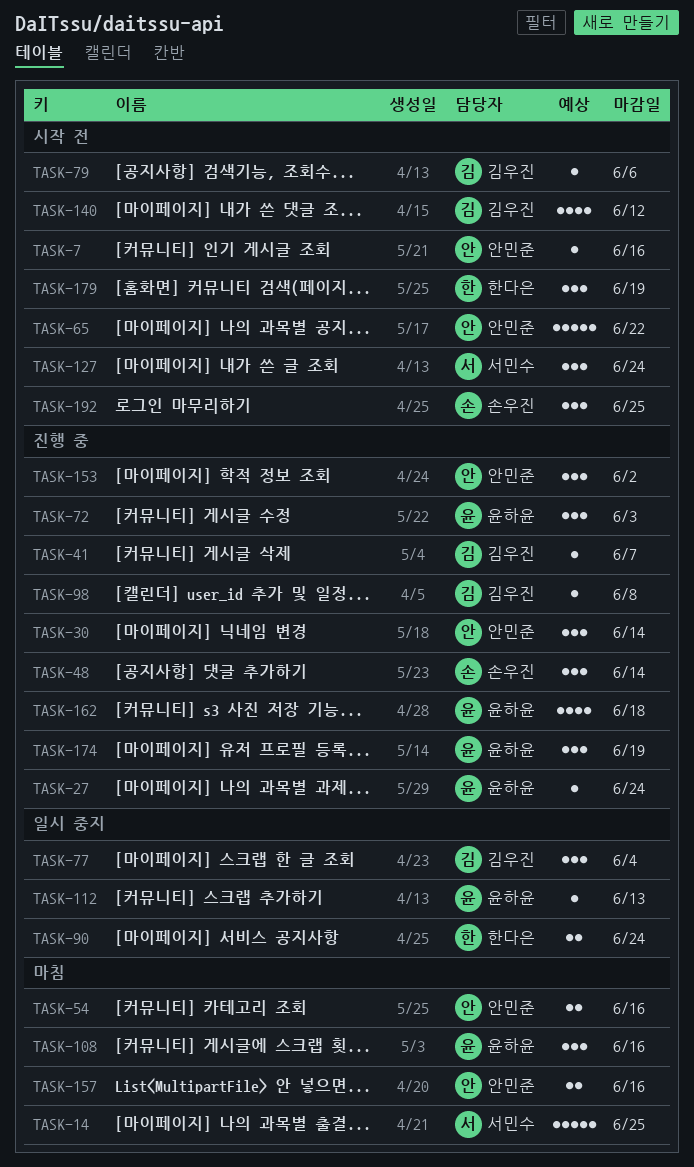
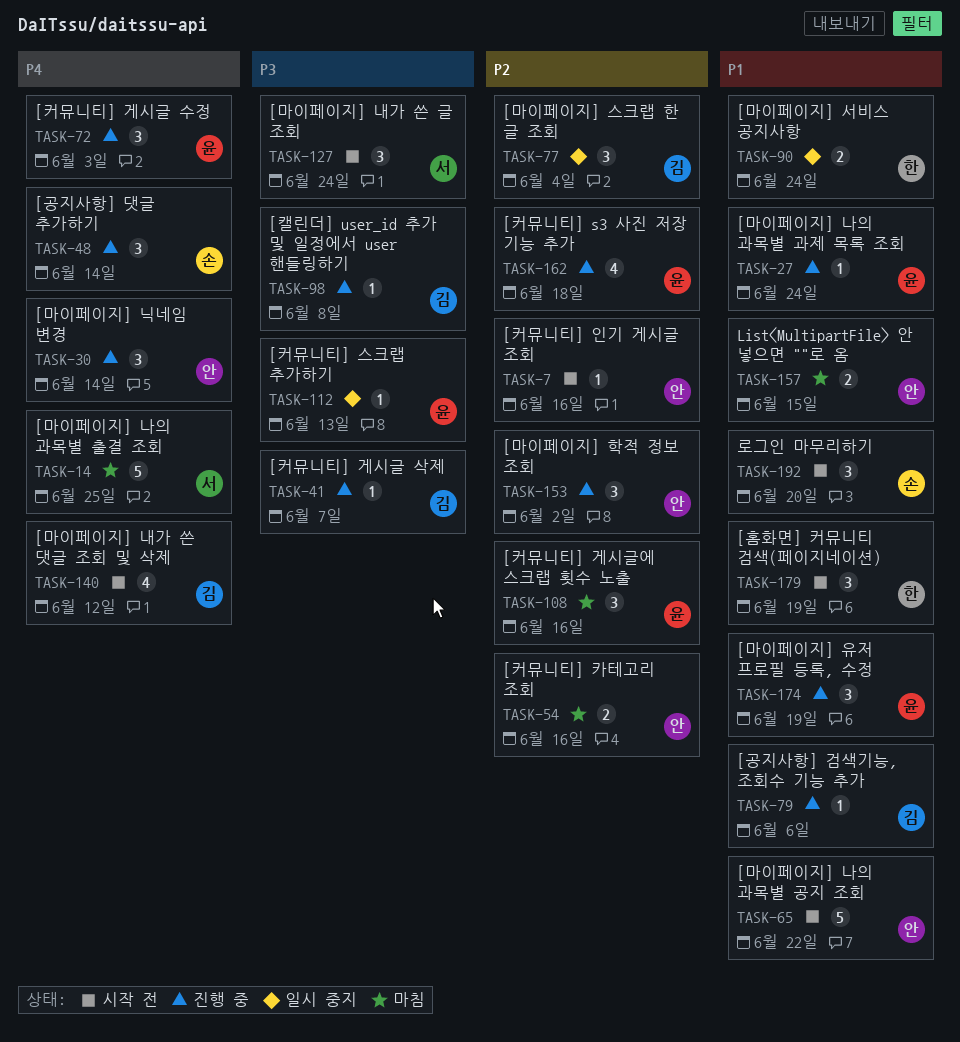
TASK-79, status: 시작 전 -> 진행 중
TASK-157, due: Jun 16 -> Jun 15
TASK-192, due: Jun 25 -> Jun 20

